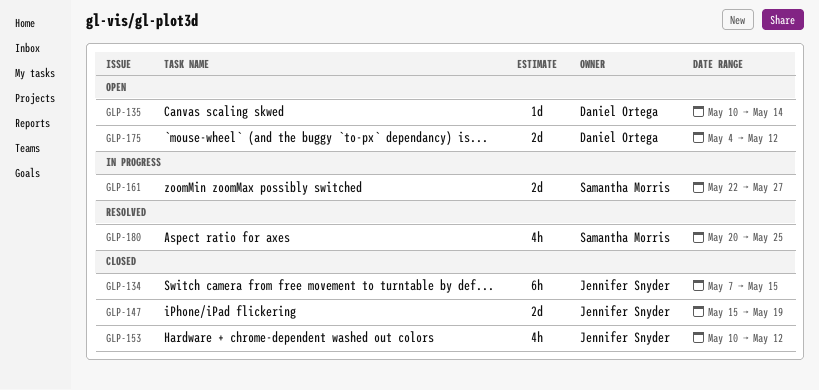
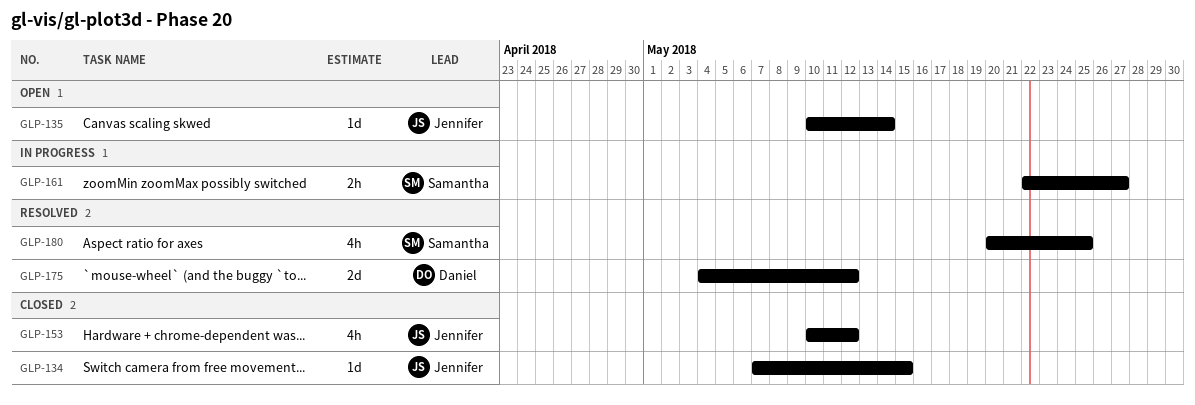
GLP-134, estimate: 6h -> 1d
GLP-135, owner: Daniel Ortega -> Jennifer Snyder
GLP-147: present -> none
GLP-161, estimate: 2d -> 2h
GLP-175, status: Open -> Resolved

